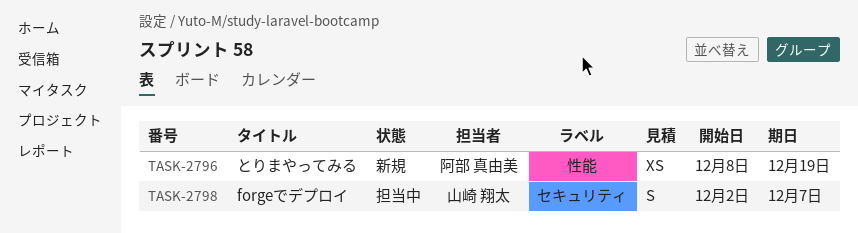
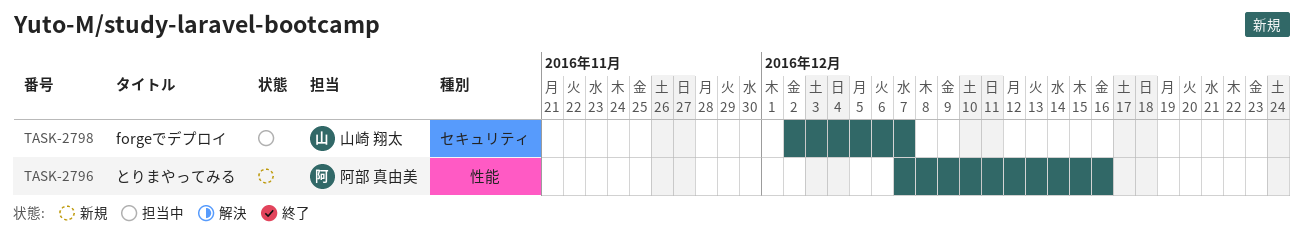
TASK-2796, start: Dec 8 -> Dec 7
TASK-2796, due: Dec 19 -> Dec 16

